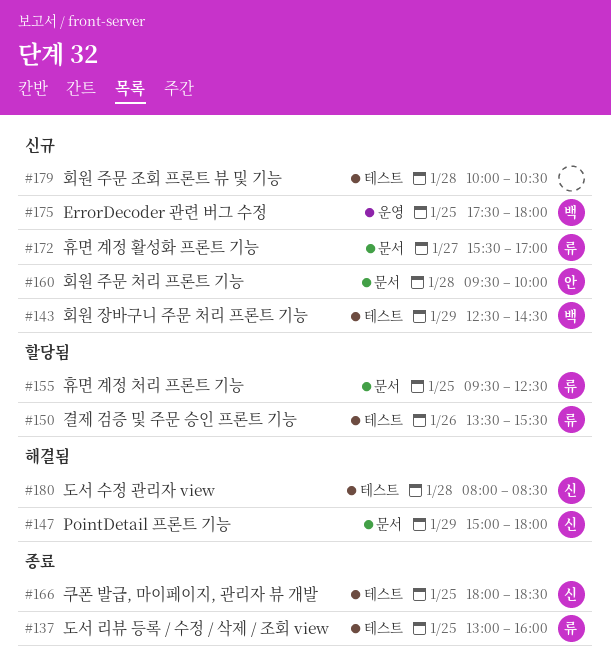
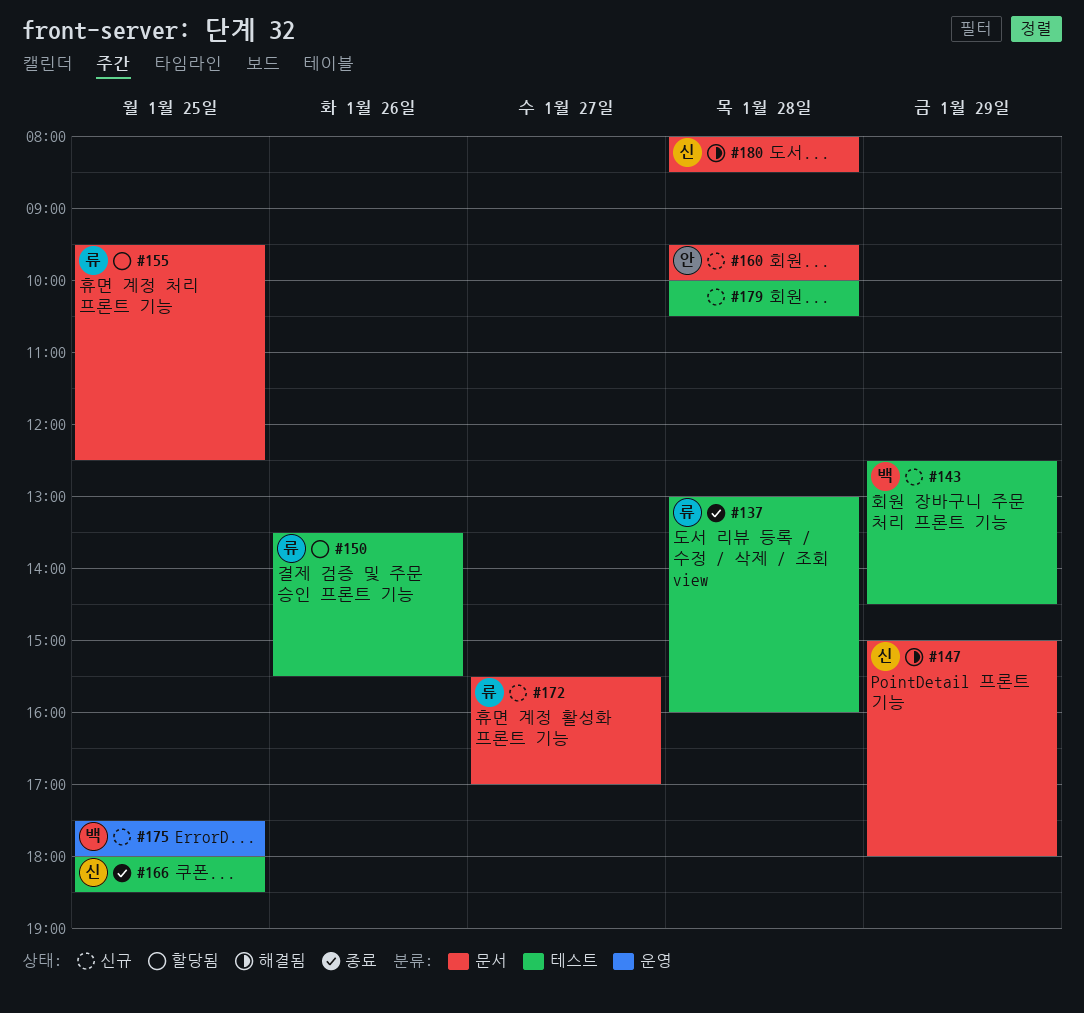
#137, day: Jan 25 -> Jan 28
#180, label: 테스트 -> 문서

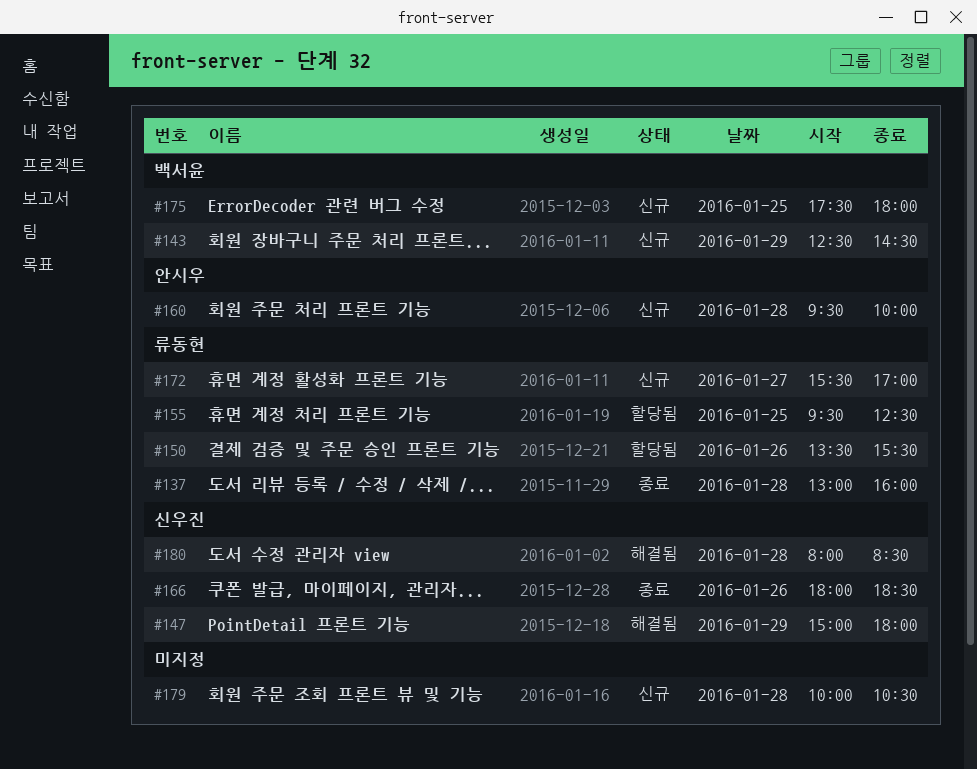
#166, day: Jan 25 -> Jan 26

